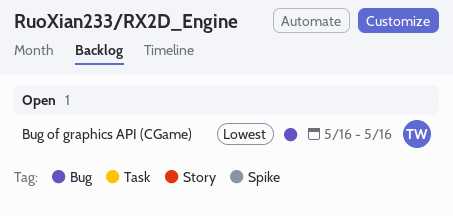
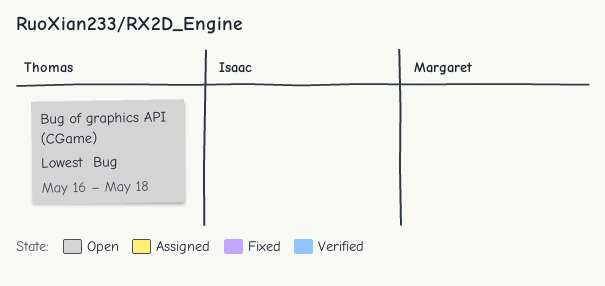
Bug of graphics API (CGame), due: May 16 -> May 18

